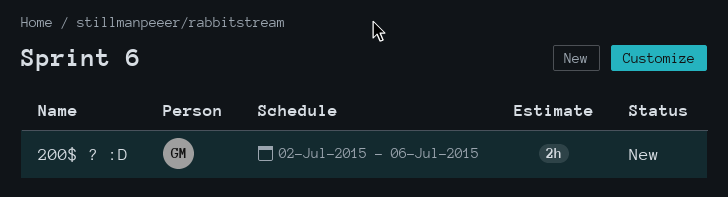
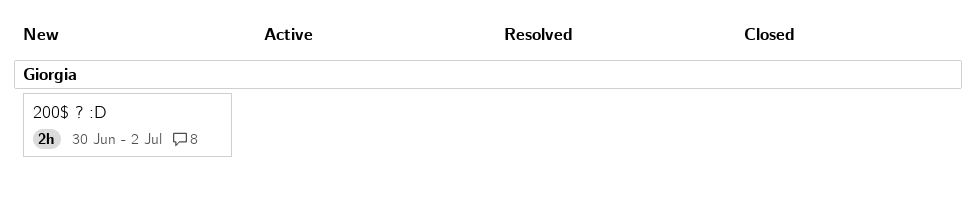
200$ ? :D, start: Jul 2 -> Jun 30
200$ ? :D, due: Jul 6 -> Jul 2

